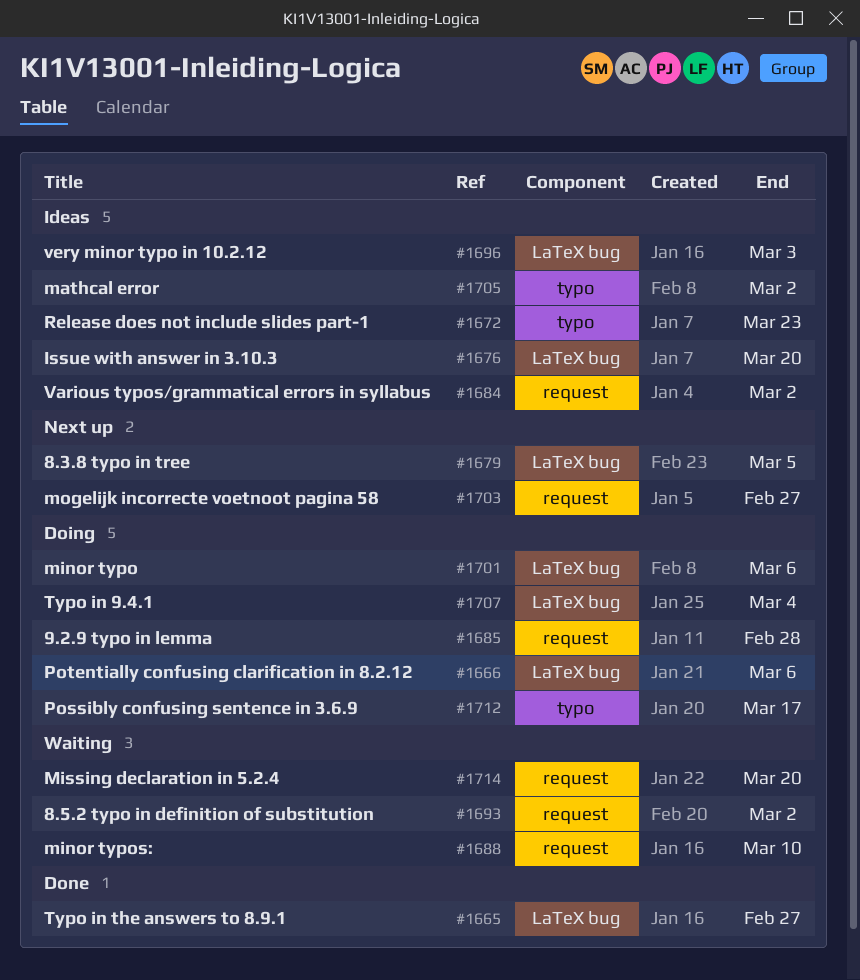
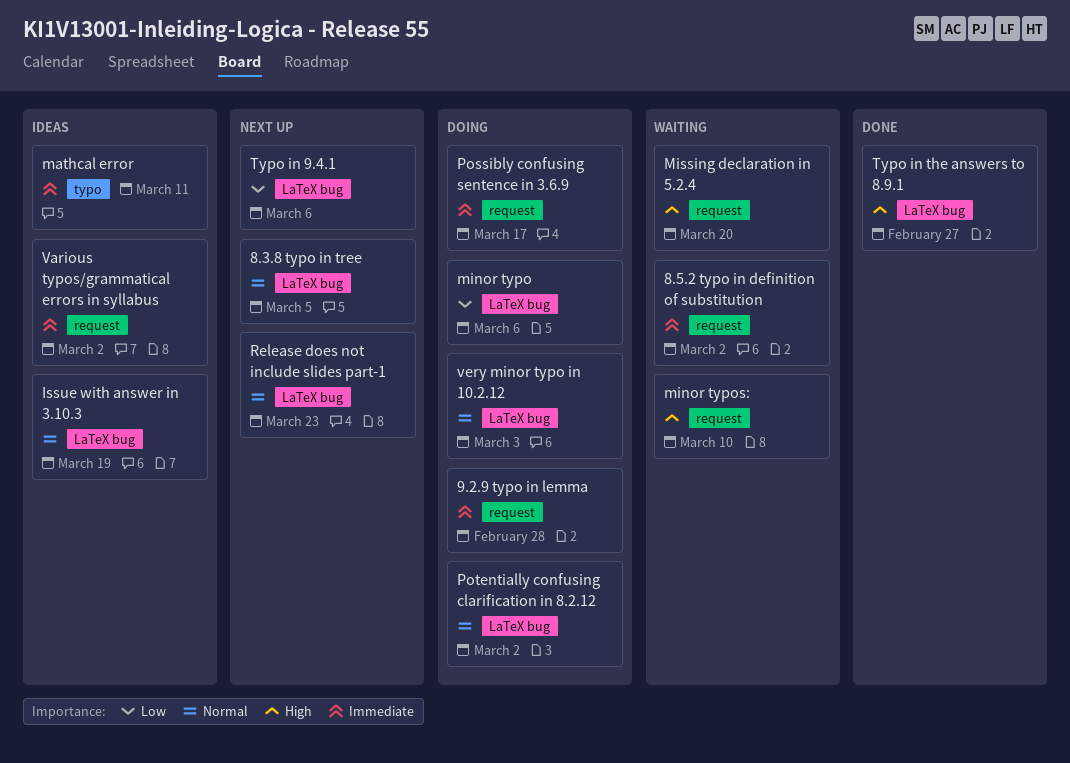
Issue with answer in 3.10.3, due: Mar 20 -> Mar 19
mathcal error, due: Mar 2 -> Mar 11
mogelijk incorrecte voetnoot pagina 58: present -> none
Possibly confusing sentence in 3.6.9, label: typo -> request
Potentially confusing clarification in 8.2.12, due: Mar 6 -> Mar 2
Release does not include slides part-1, status: Ideas -> Next up
Release does not include slides part-1, label: typo -> LaTeX bug
Typo in 9.4.1, status: Doing -> Next up
Typo in 9.4.1, due: Mar 4 -> Mar 6
very minor typo in 10.2.12, status: Ideas -> Doing

